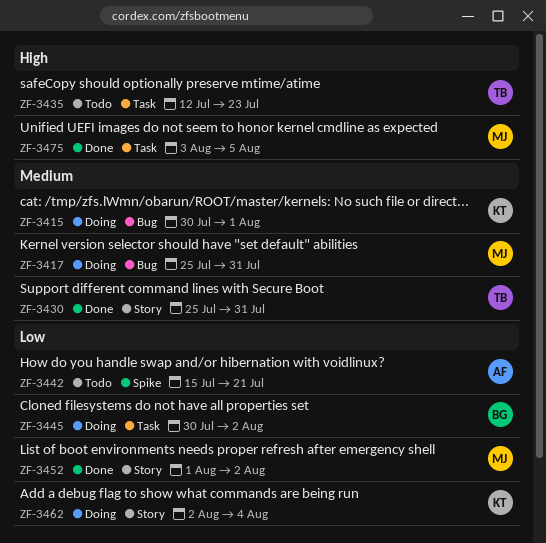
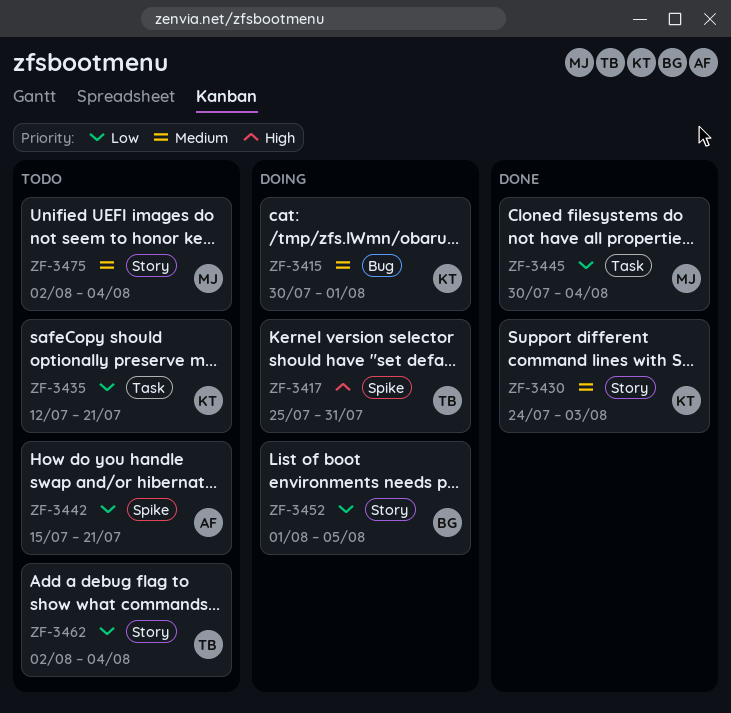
ZF-3417, owner: MJ -> TB
ZF-3417, priority: Medium -> High
ZF-3417, label: Bug -> Spike
ZF-3430, owner: TB -> KT
ZF-3430, start: Jul 25 -> Jul 24
ZF-3430, due: Jul 31 -> Aug 3
ZF-3435, owner: TB -> KT
ZF-3435, priority: High -> Low
ZF-3435, due: Jul 23 -> Jul 21
ZF-3445, status: Doing -> Done
ZF-3445, owner: BG -> MJ
ZF-3445, due: Aug 2 -> Aug 4
ZF-3452, status: Done -> Doing
ZF-3452, owner: MJ -> BG
ZF-3452, due: Aug 2 -> Aug 5
ZF-3462, status: Doing -> Todo
ZF-3462, owner: KT -> TB
ZF-3475, status: Done -> Todo
ZF-3475, priority: High -> Medium
ZF-3475, label: Task -> Story
ZF-3475, start: Aug 3 -> Aug 2
ZF-3475, due: Aug 5 -> Aug 4

